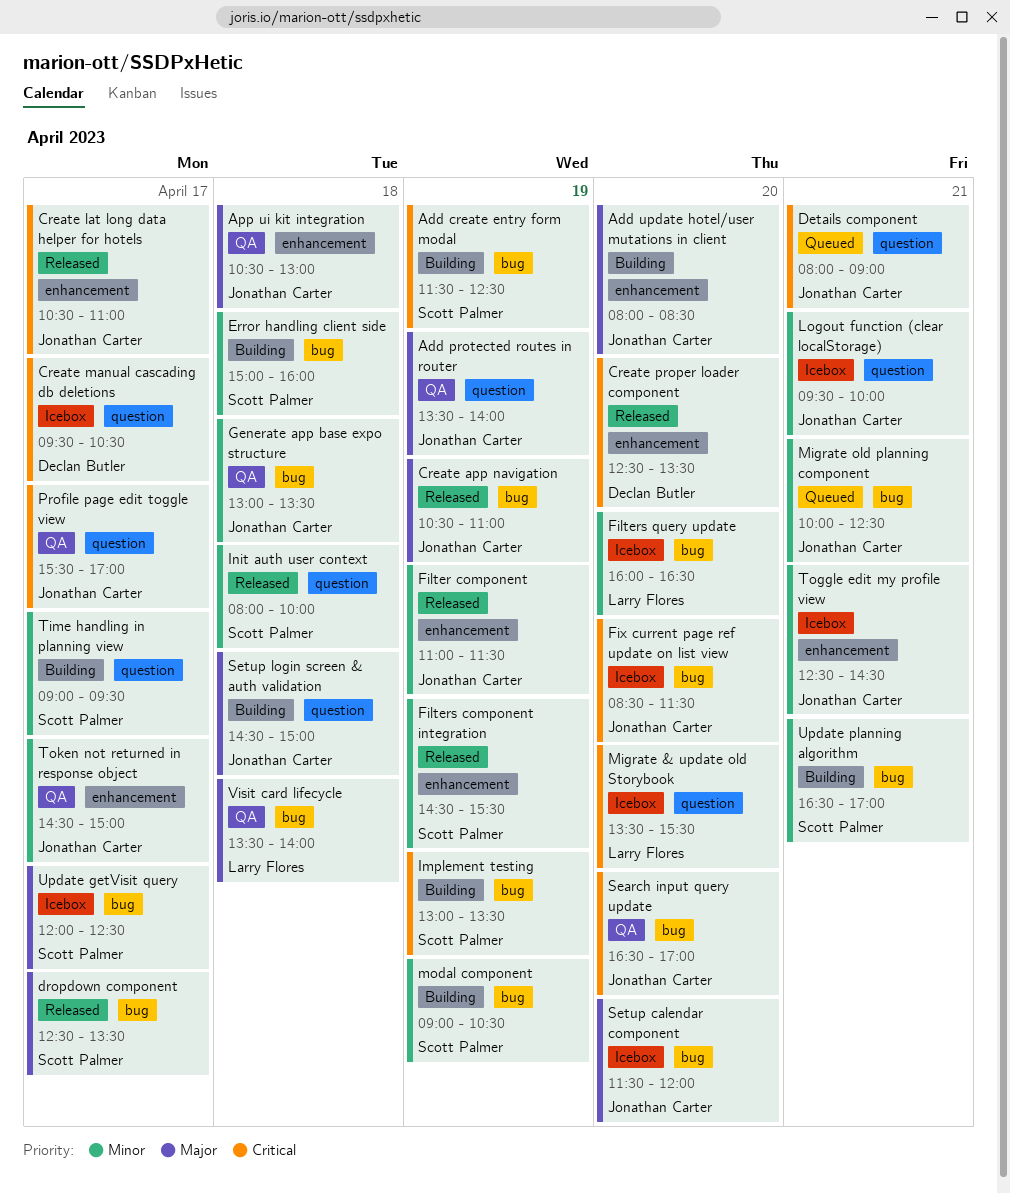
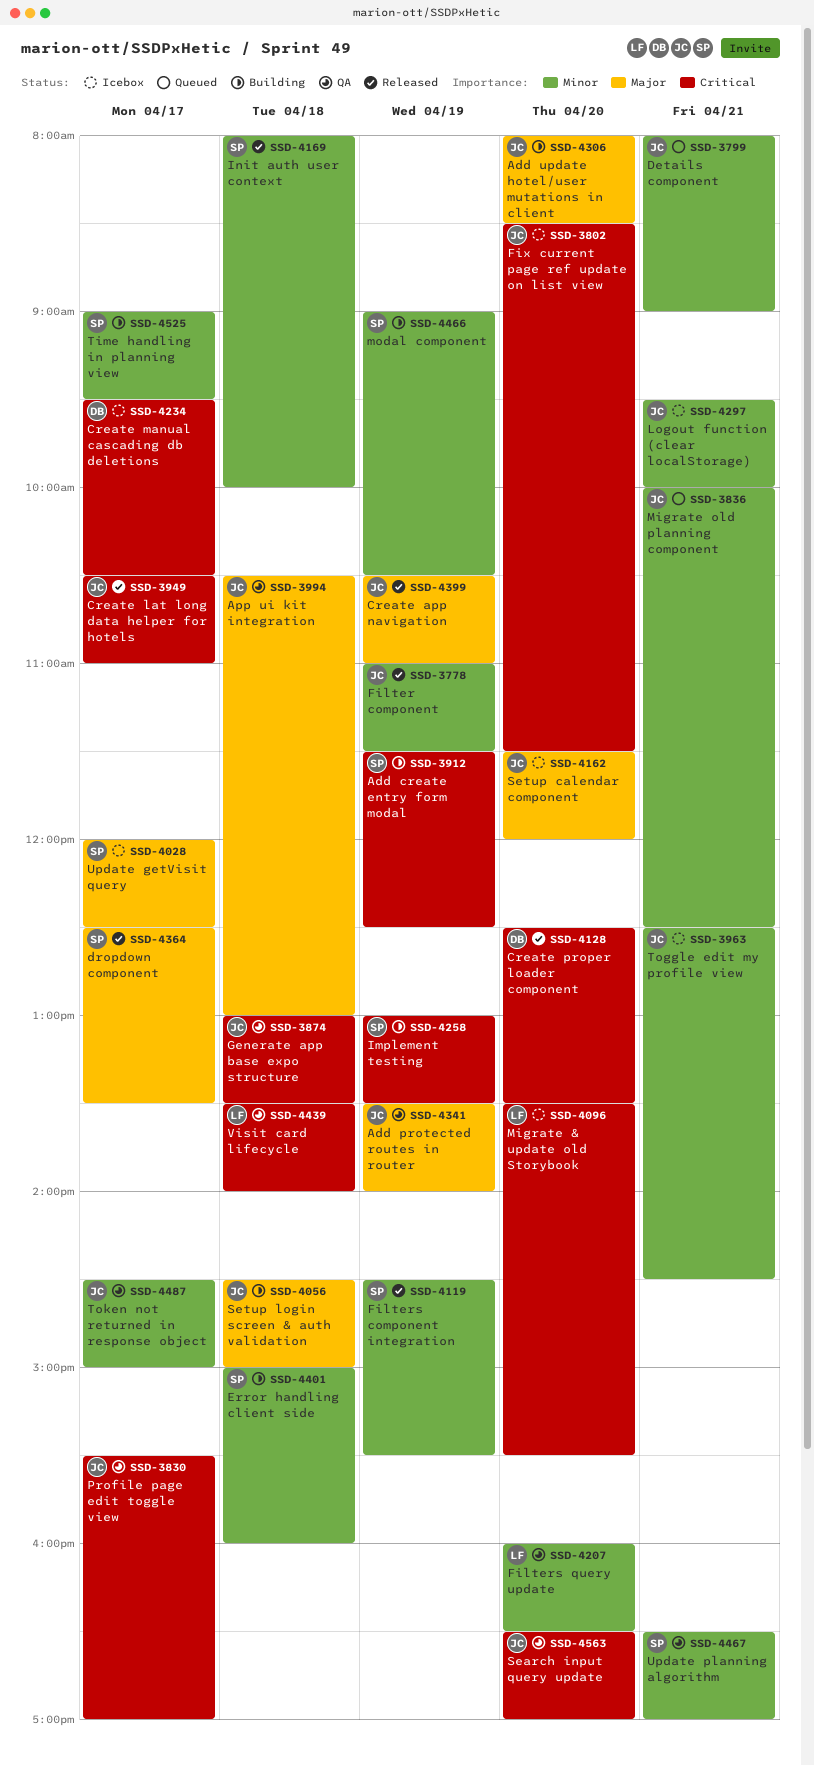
Details component, priority: Critical -> Minor
Filters query update, status: Icebox -> QA
Generate app base expo structure, priority: Minor -> Critical
Update planning algorithm, status: Building -> QA
Visit card lifecycle, priority: Major -> Critical

